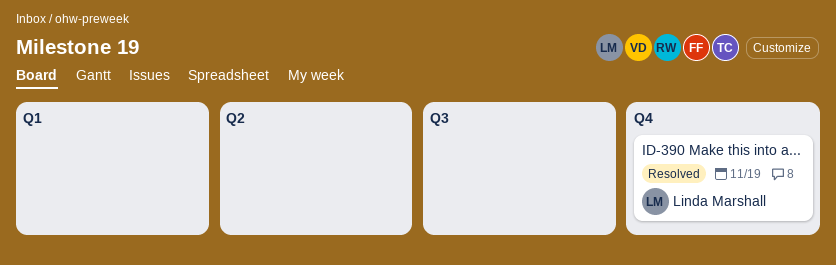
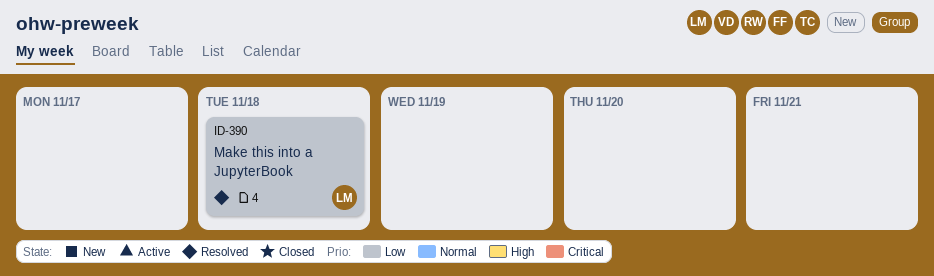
ID-390, due: Nov 19 -> Nov 18

